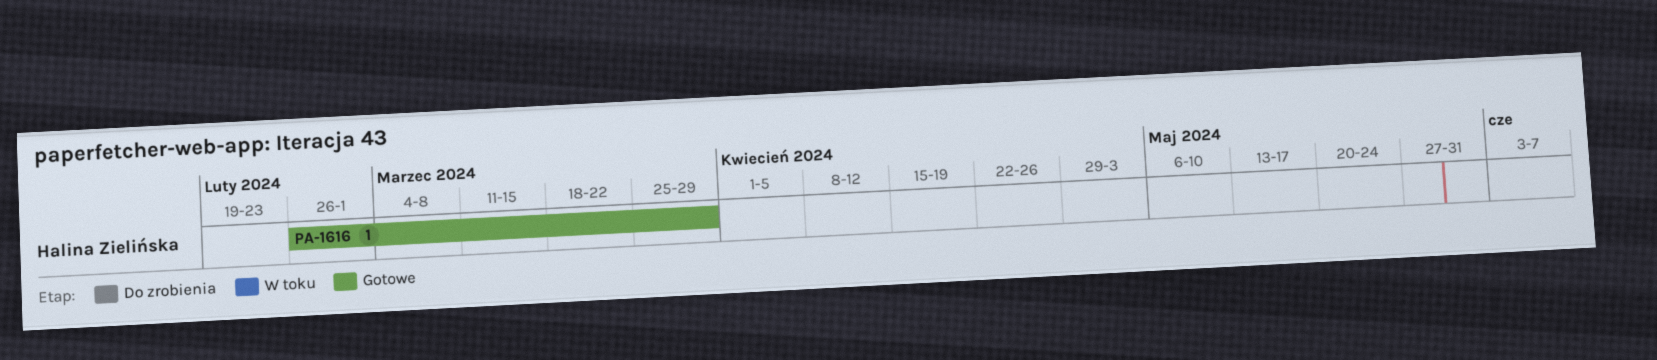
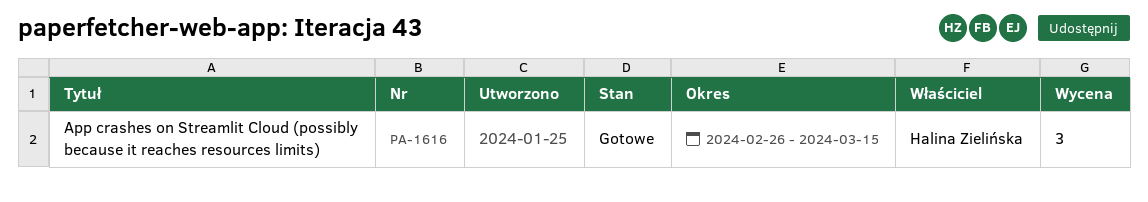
PA-1616, estimate: 1 -> 3
PA-1616, due: Mar 29 -> Mar 15

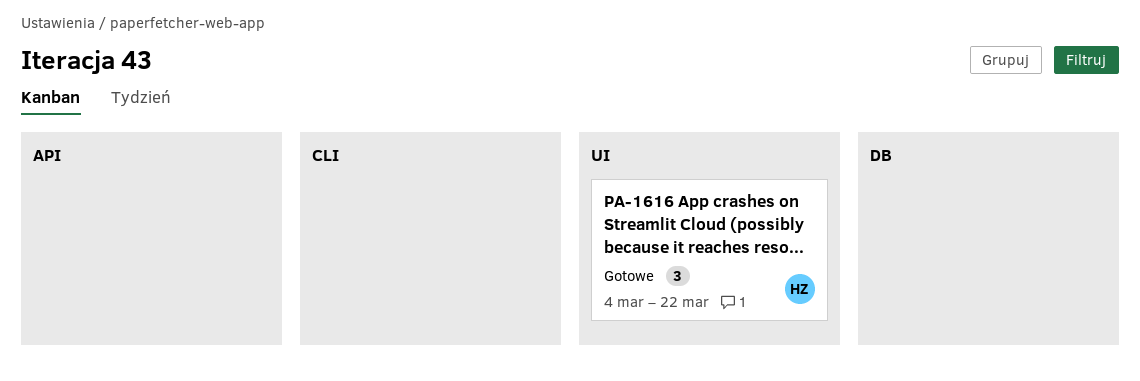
PA-1616, start: Feb 26 -> Mar 4
PA-1616, due: Mar 15 -> Mar 22

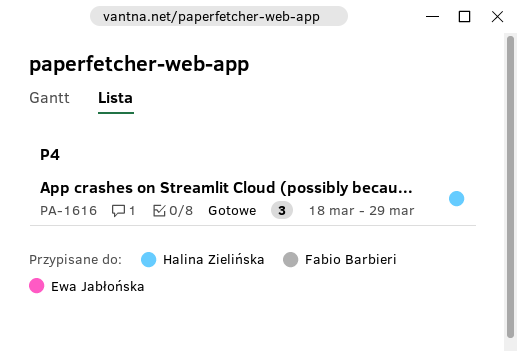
PA-1616, start: Mar 4 -> Mar 18
PA-1616, due: Mar 22 -> Mar 29

